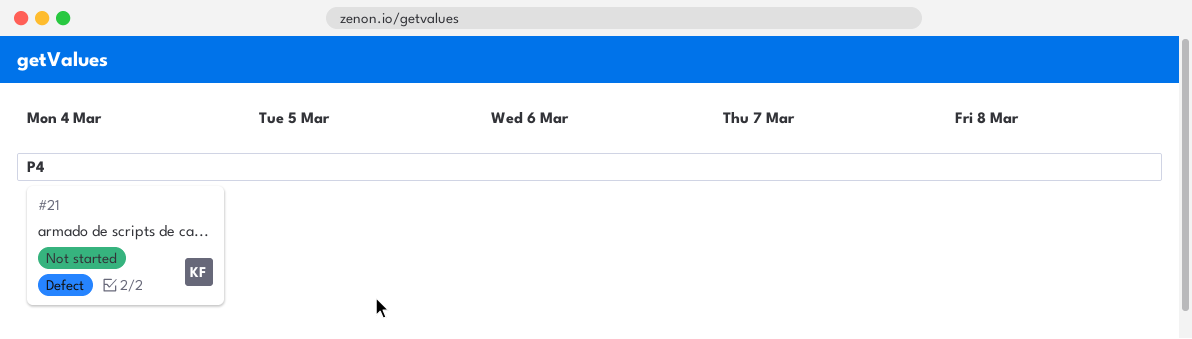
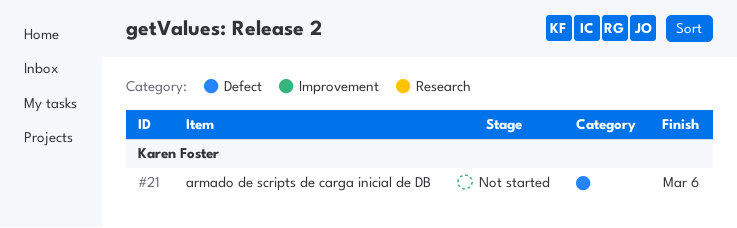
#21, due: Mar 4 -> Mar 6

